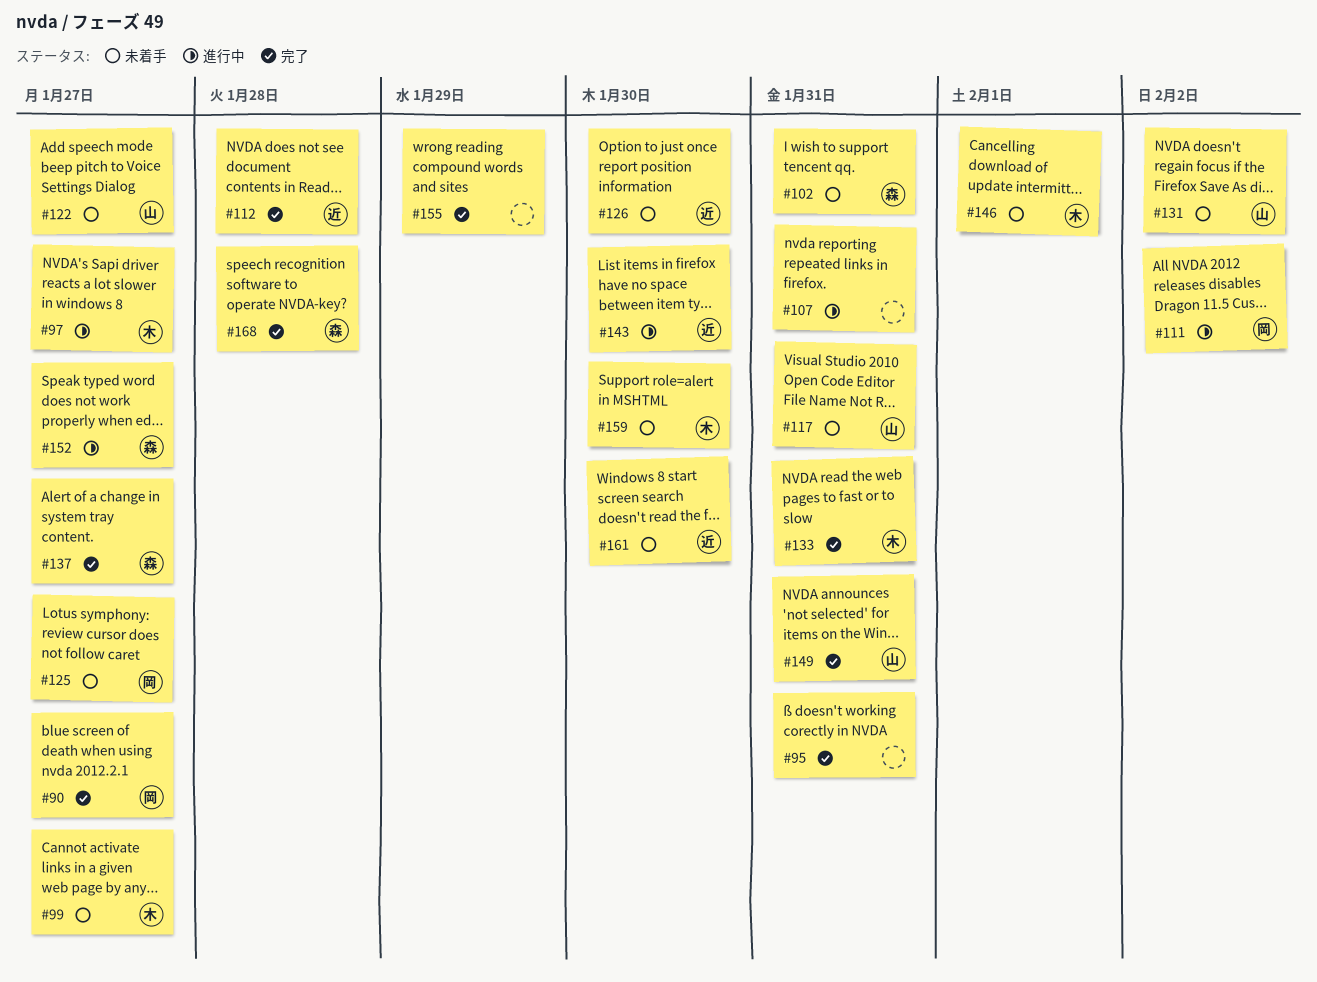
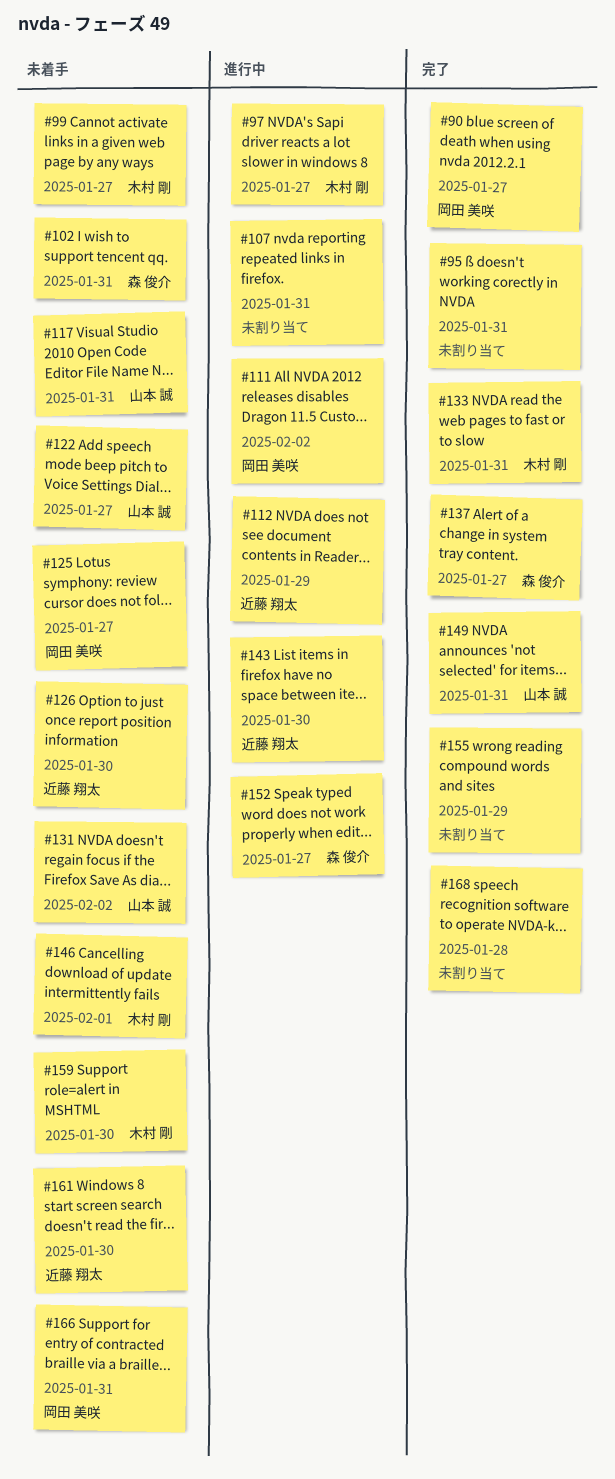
#112, status: 完了 -> 進行中
#112, due: Jan 28 -> Jan 29
#166: none -> present
#168, owner: 森 俊介 -> none

